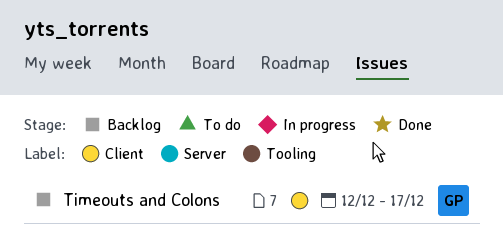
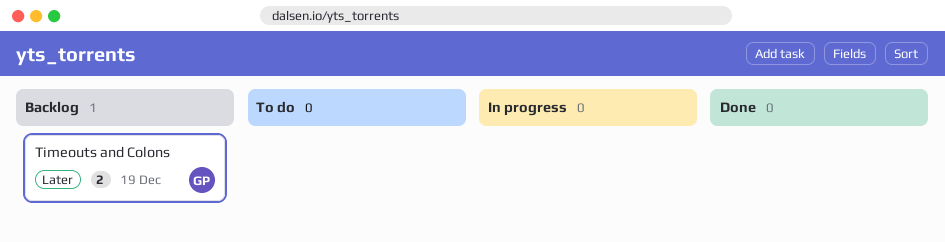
Timeouts and Colons, due: Dec 17 -> Dec 19

